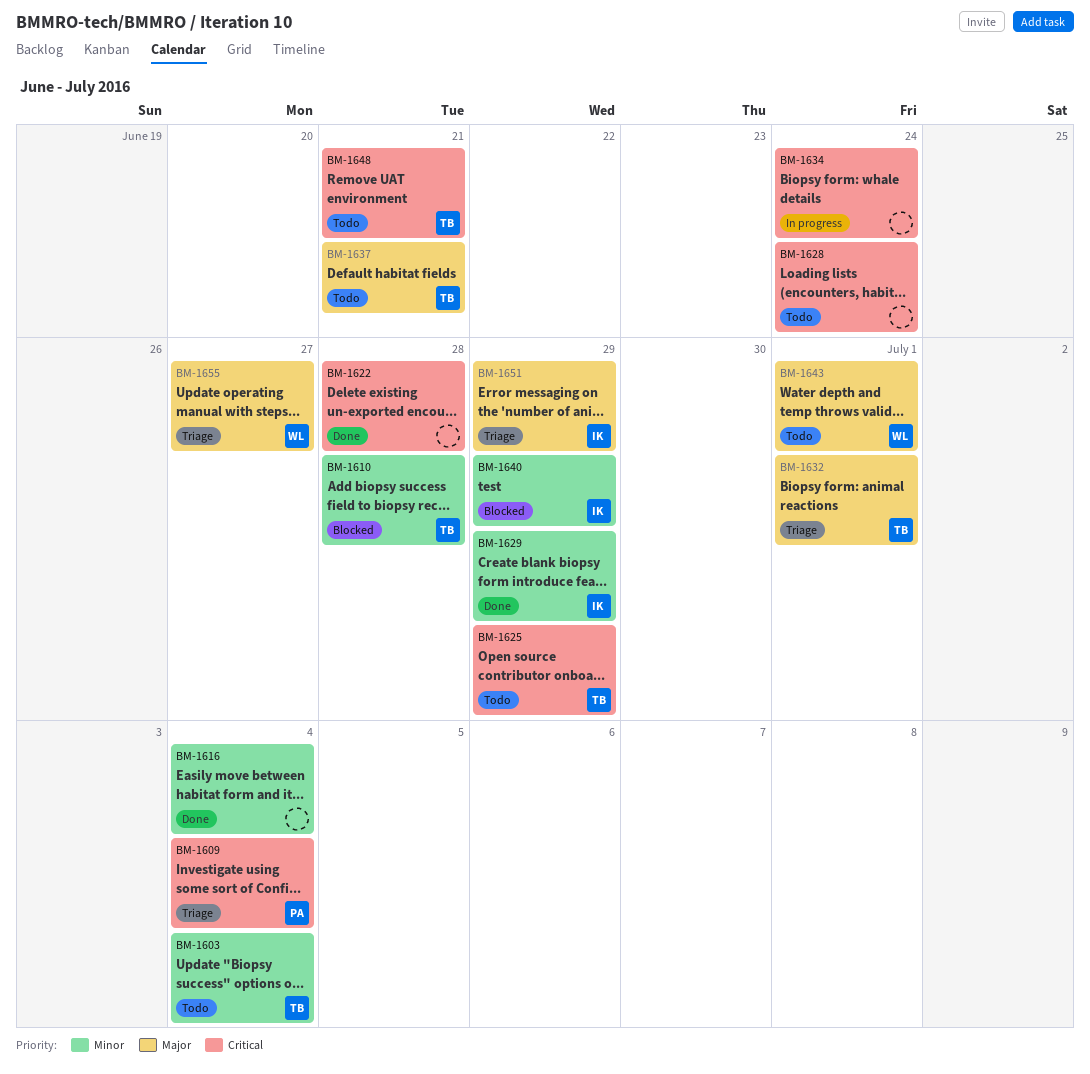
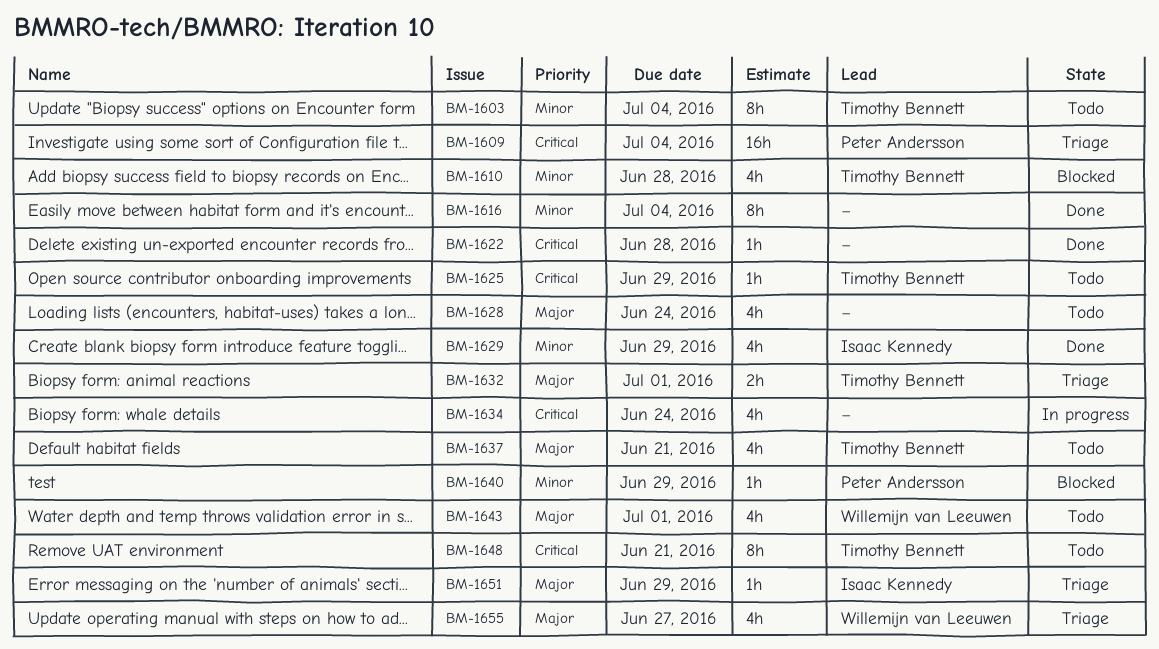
BM-1628, priority: Critical -> Major
BM-1640, owner: Isaac Kennedy -> Peter Andersson

